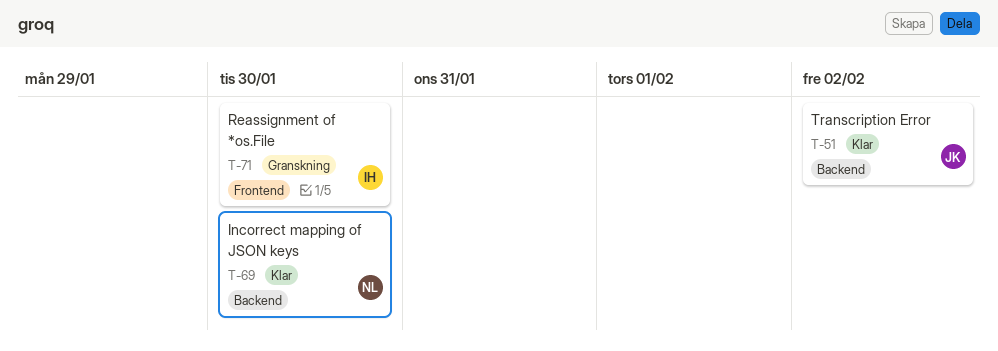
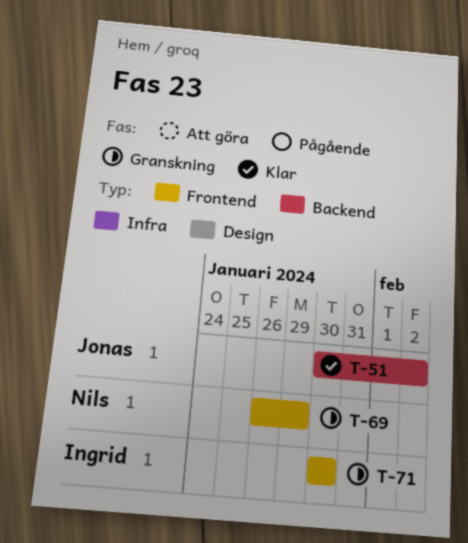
T-69, status: Klar -> Granskning
T-69, label: Backend -> Frontend
T-69, due: Jan 30 -> Jan 29

